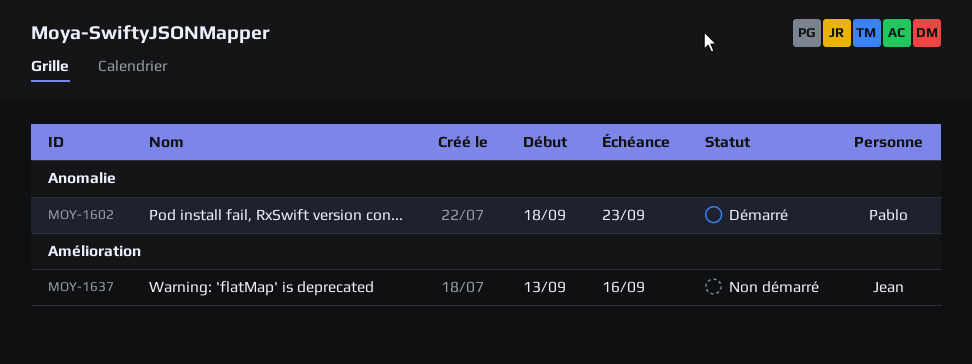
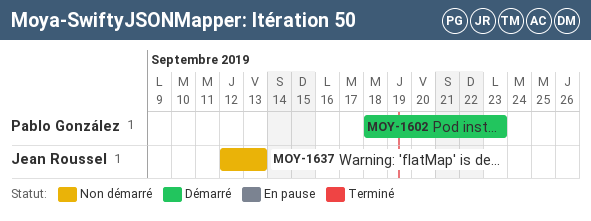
MOY-1637, start: Sep 13 -> Sep 12
MOY-1637, due: Sep 16 -> Sep 13

